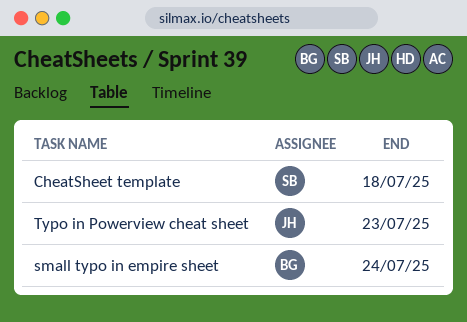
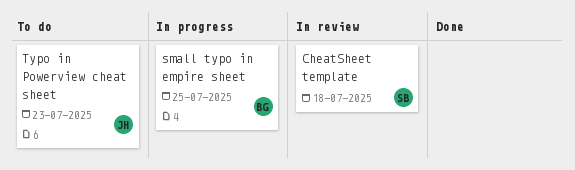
small typo in empire sheet, due: Jul 24 -> Jul 25

